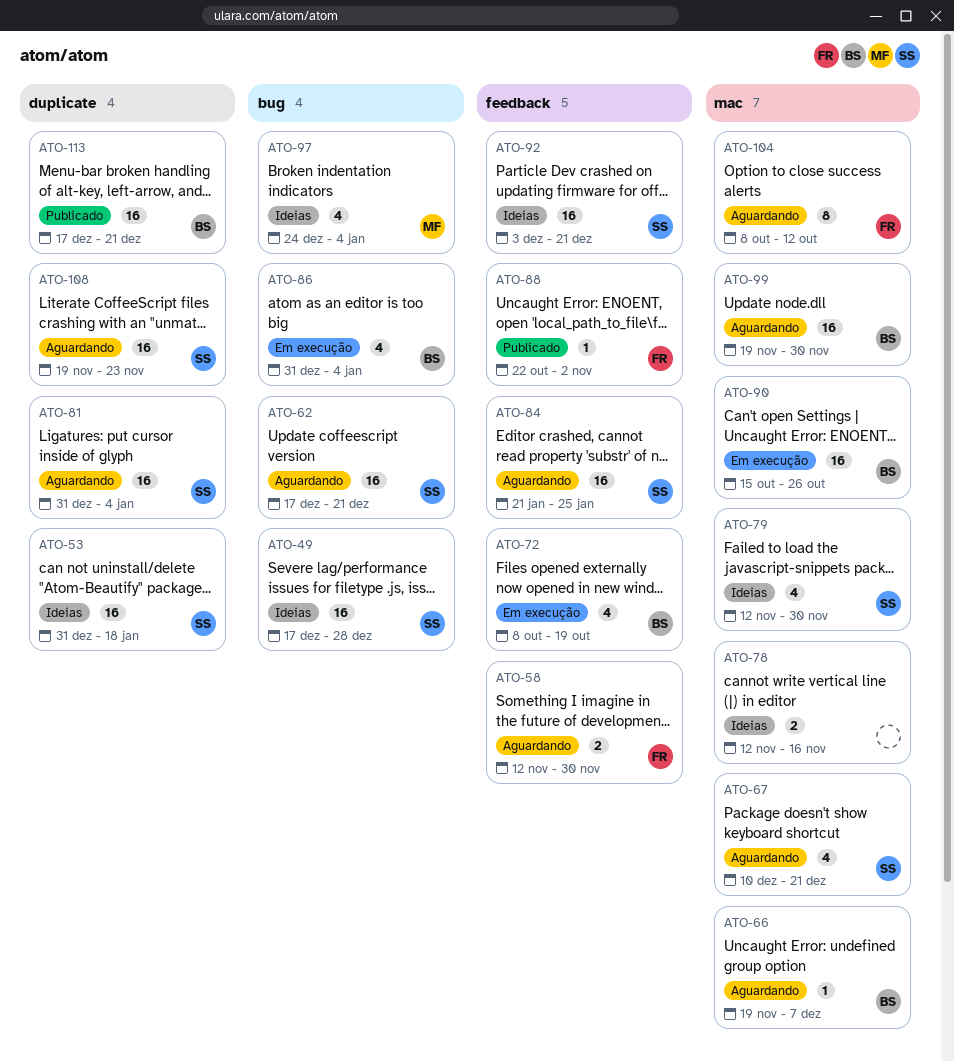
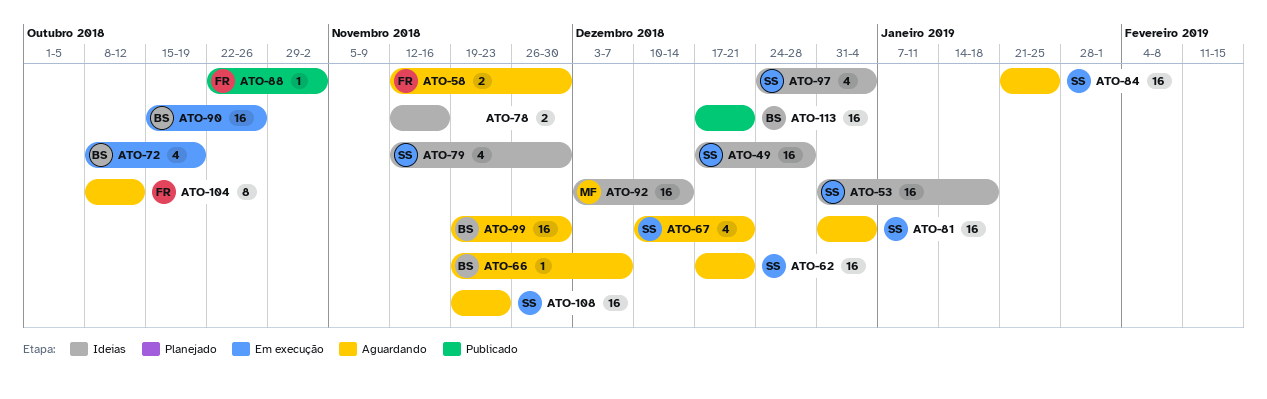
ATO-86: present -> none
ATO-92, owner: SS -> MF
ATO-92, due: Dec 21 -> Dec 14
ATO-97, owner: MF -> SS

